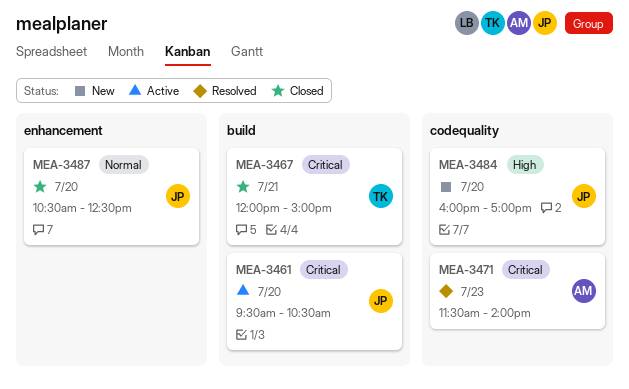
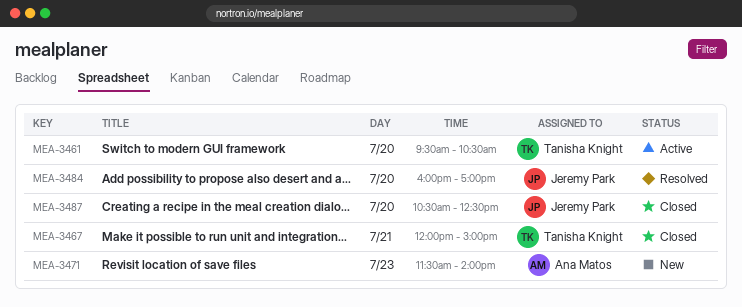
MEA-3461, owner: Jeremy Park -> Tanisha Knight
MEA-3471, status: Resolved -> New
MEA-3484, status: New -> Resolved

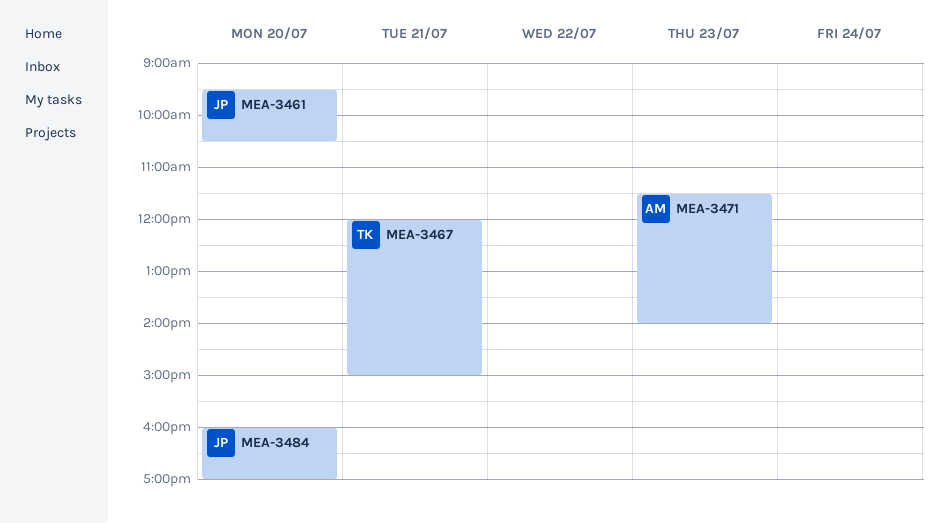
MEA-3461, owner: Tanisha Knight -> Jeremy Park
MEA-3487: present -> none

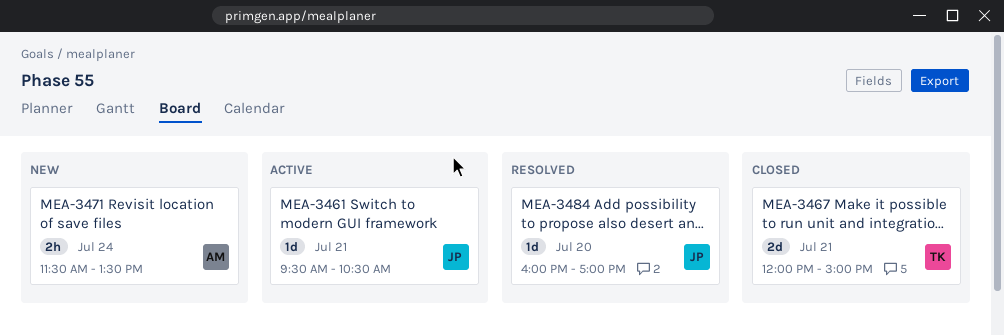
MEA-3461, day: Jul 20 -> Jul 21
MEA-3471, day: Jul 23 -> Jul 24
MEA-3471, ends: 14:00 -> 13:30

